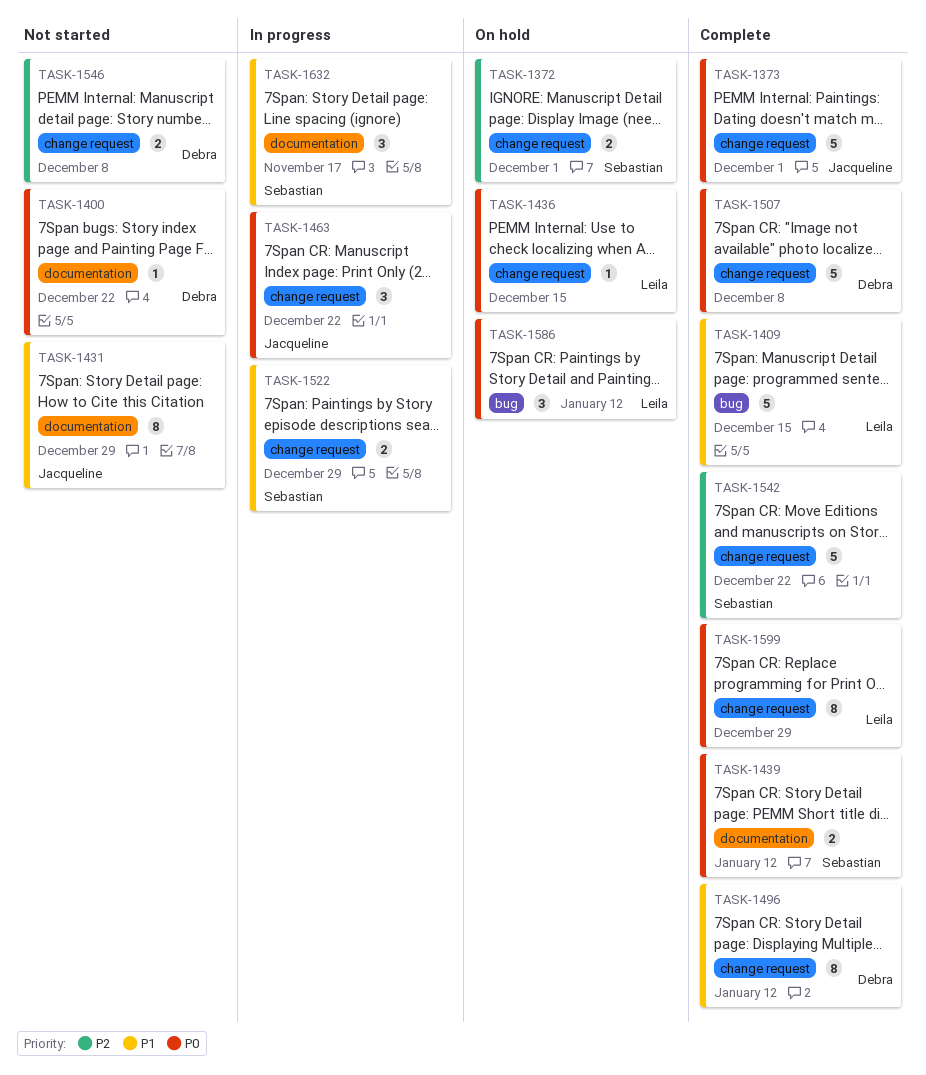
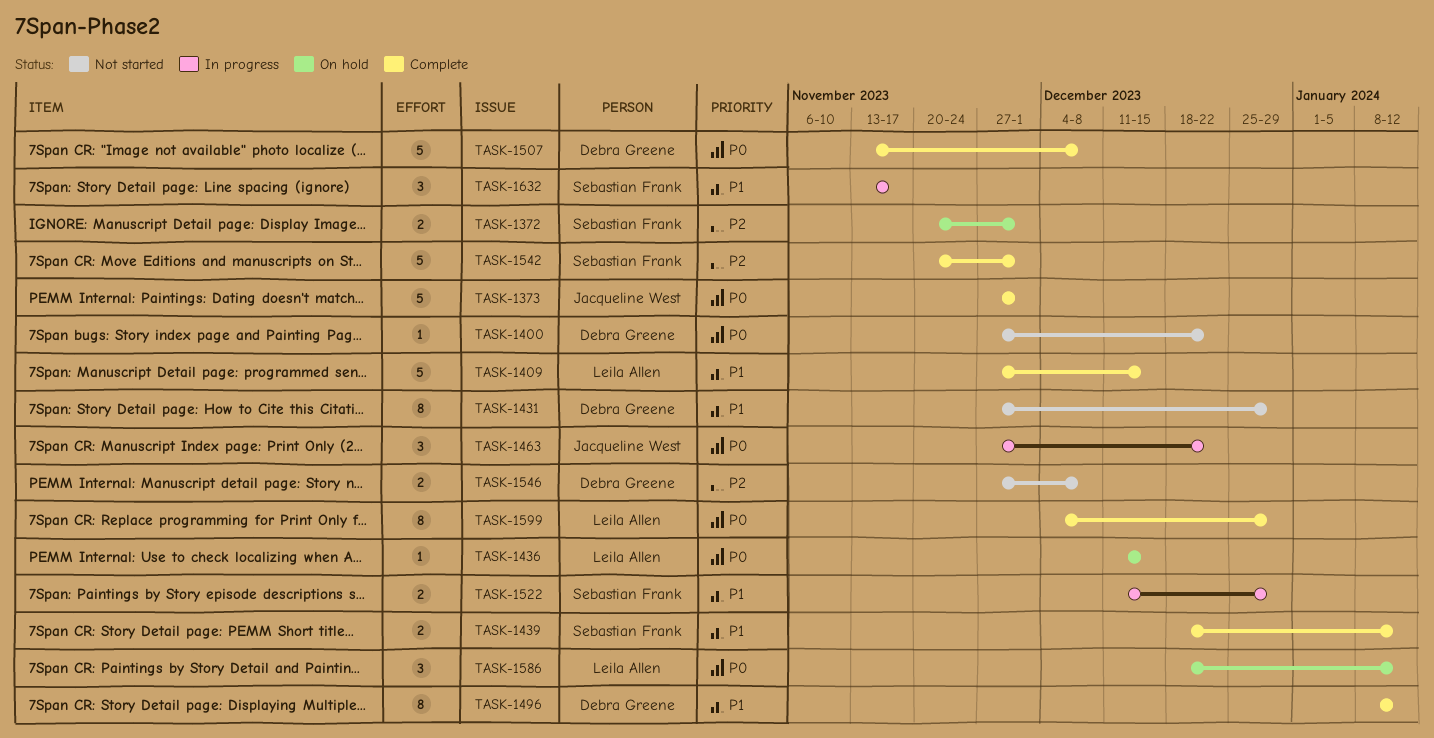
TASK-1431, owner: Jacqueline West -> Debra Greene
TASK-1439, priority: P0 -> P1
TASK-1542, due: Dec 22 -> Dec 1

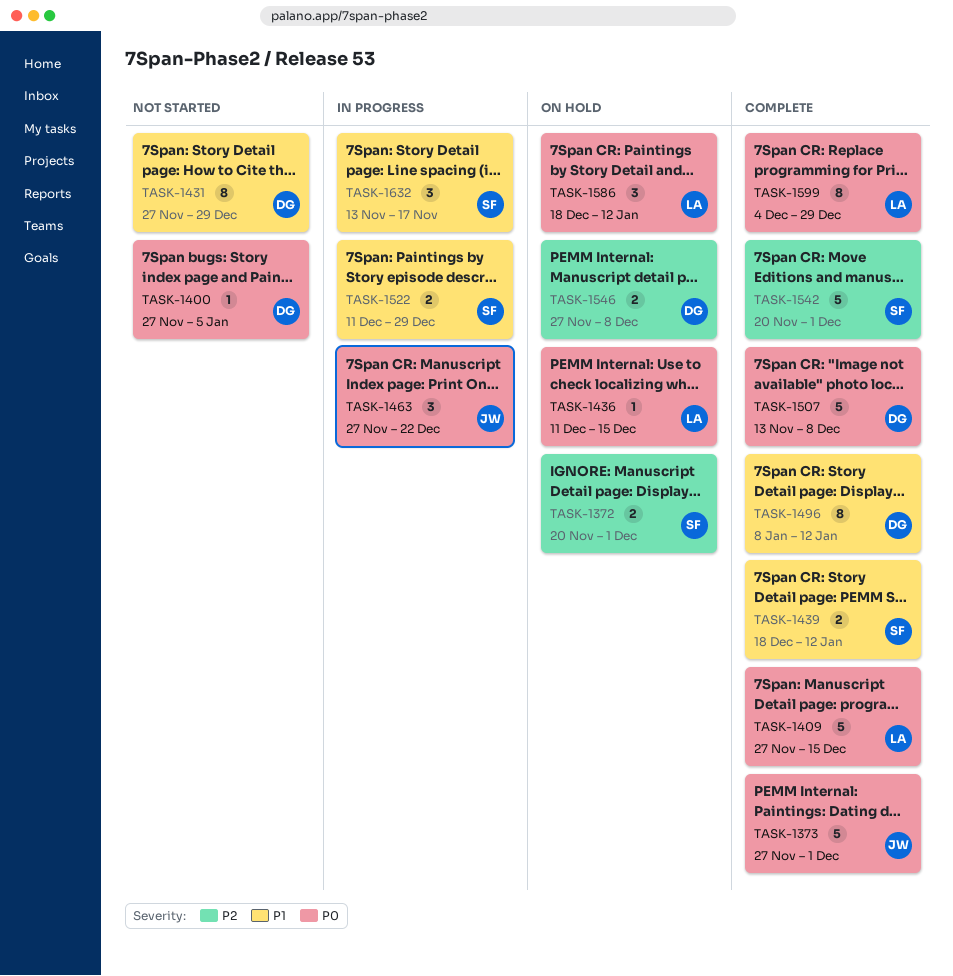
TASK-1400, due: Dec 22 -> Jan 5
TASK-1409, priority: P1 -> P0
TASK-1546, status: Not started -> On hold

